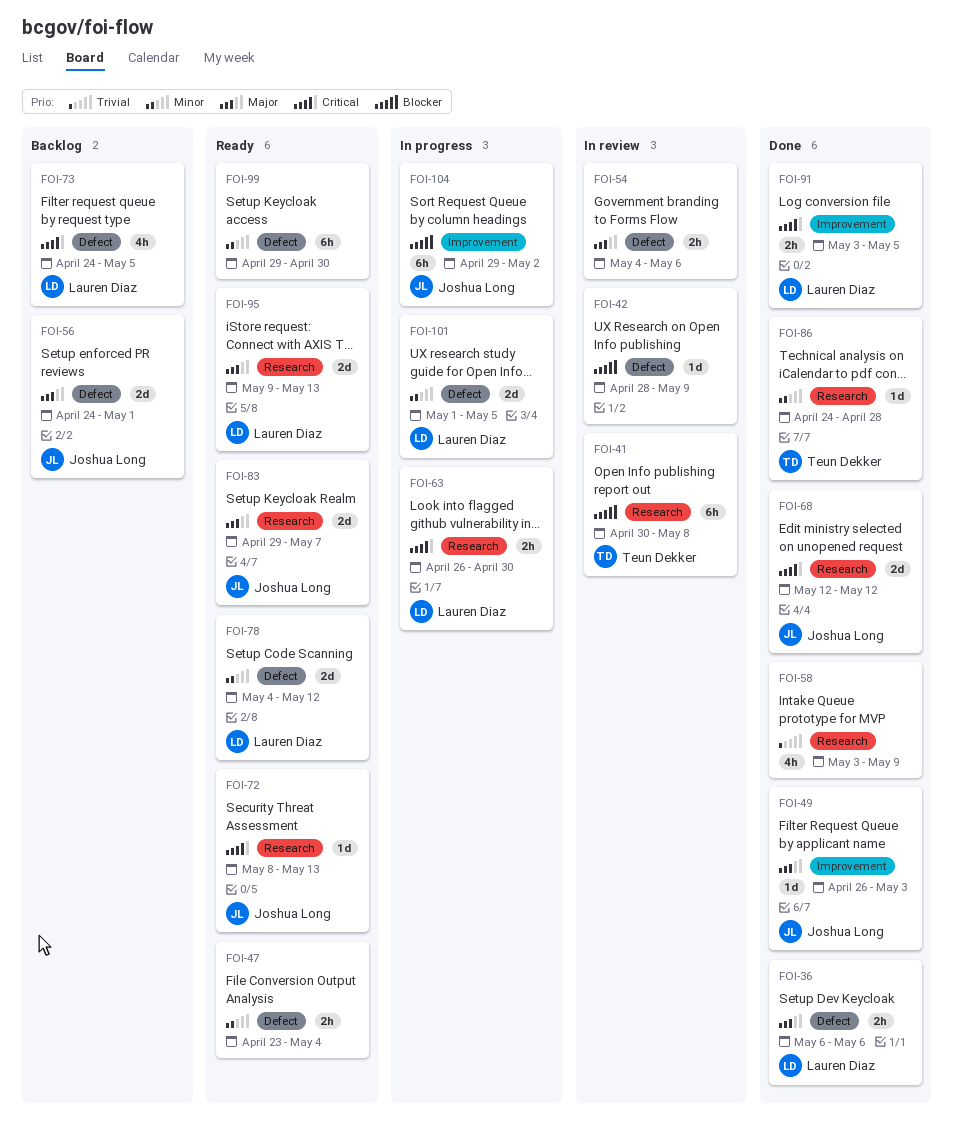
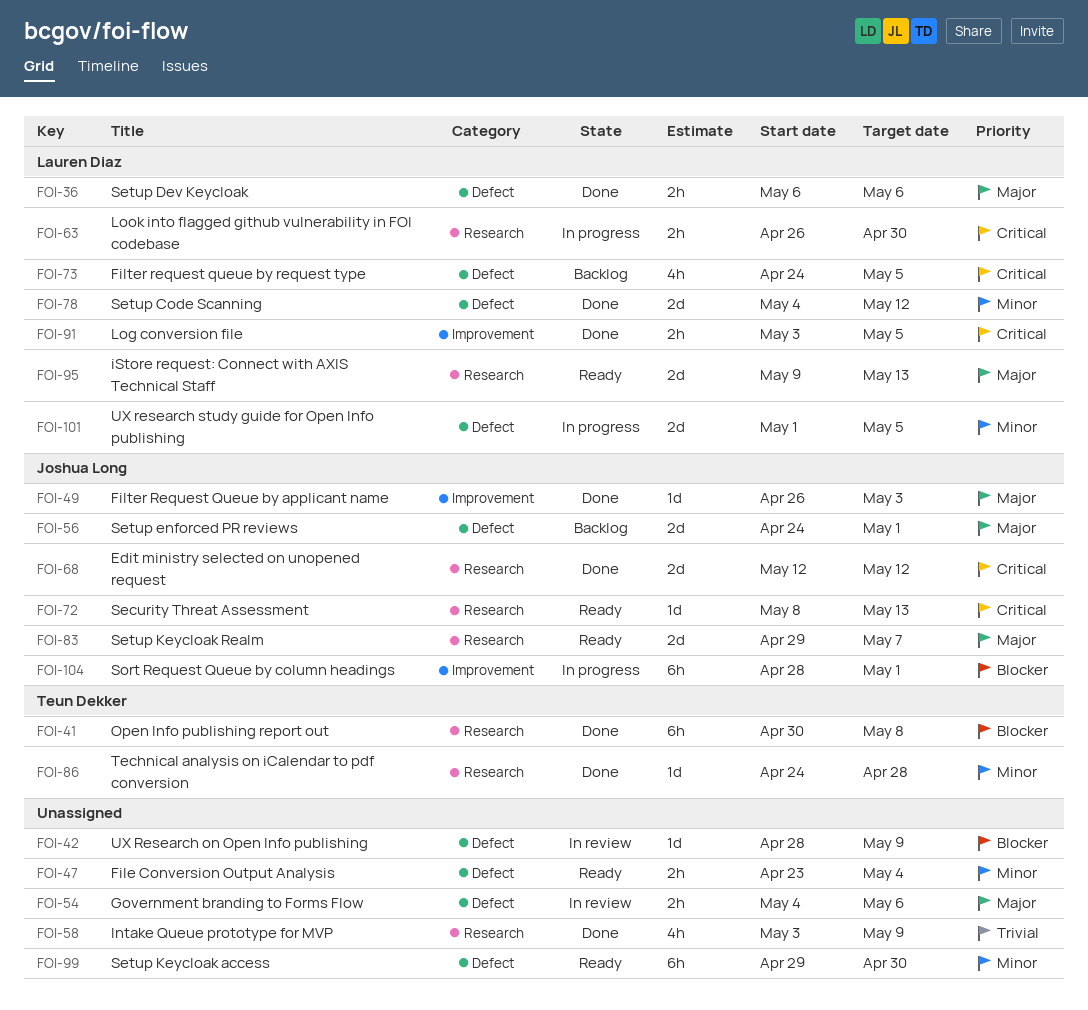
FOI-41, status: In review -> Done
FOI-78, status: Ready -> Done
FOI-104, start: Apr 29 -> Apr 28
FOI-104, due: May 2 -> May 1

